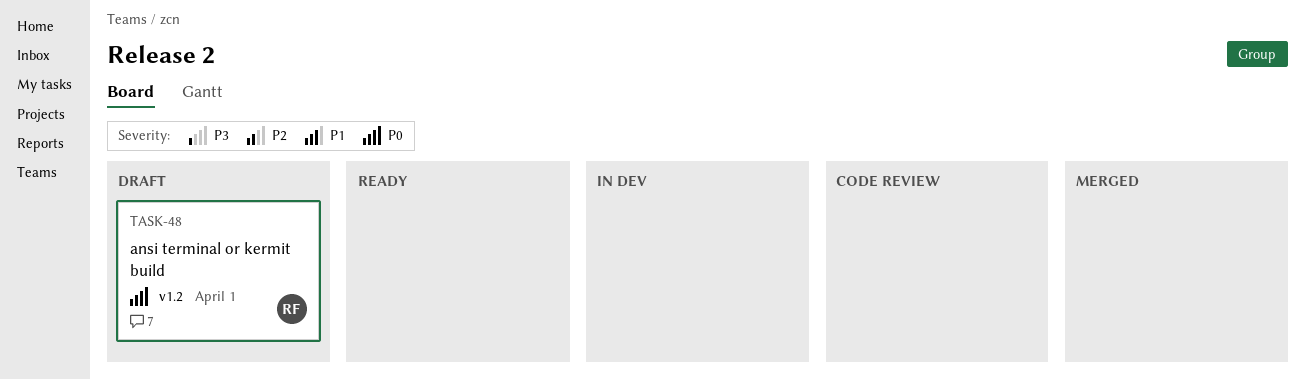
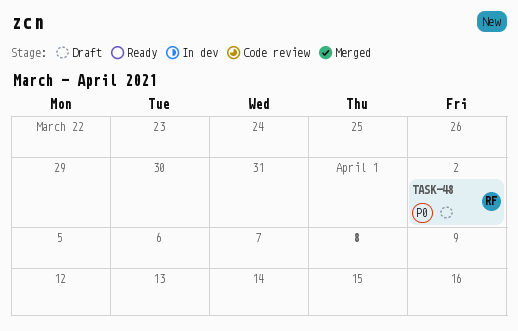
TASK-48, due: Apr 1 -> Apr 2

